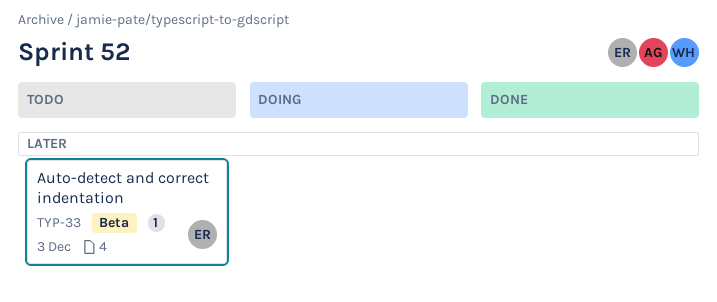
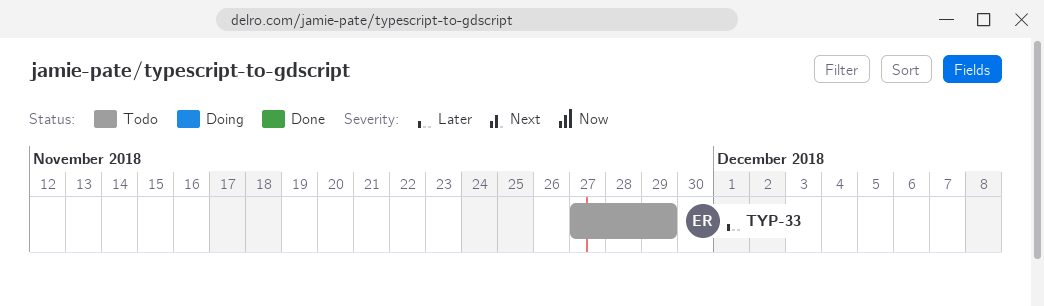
TYP-33, due: Dec 3 -> Nov 29

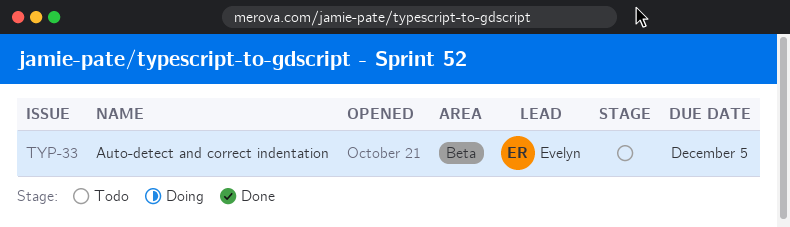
TYP-33, due: Nov 29 -> Dec 5

